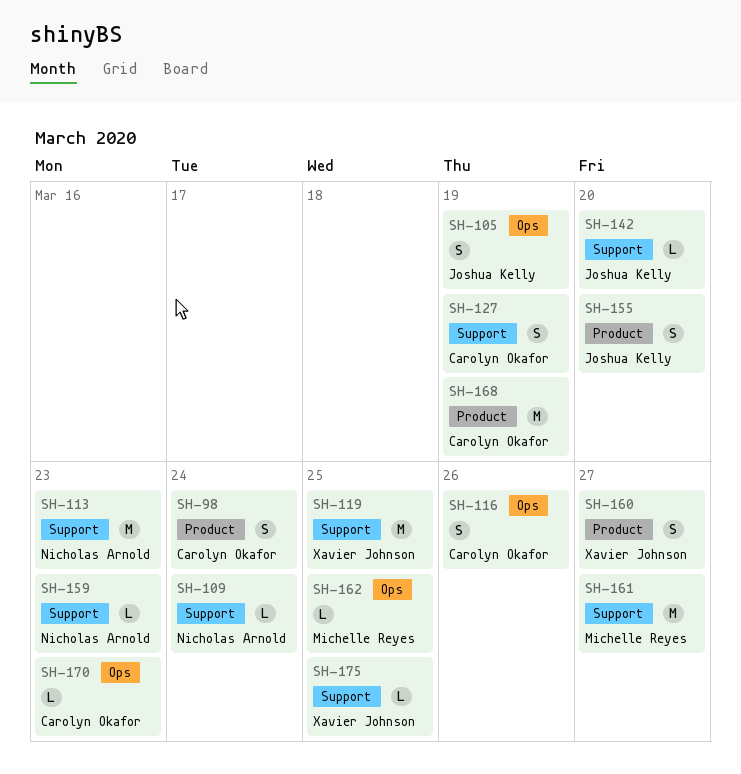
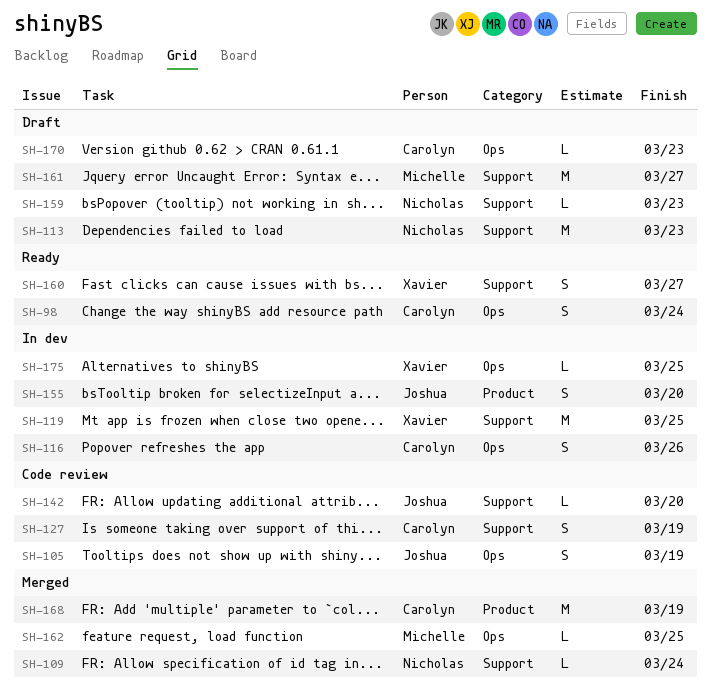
SH-98, label: Product -> Ops
SH-160, label: Product -> Support
SH-175, label: Support -> Ops

